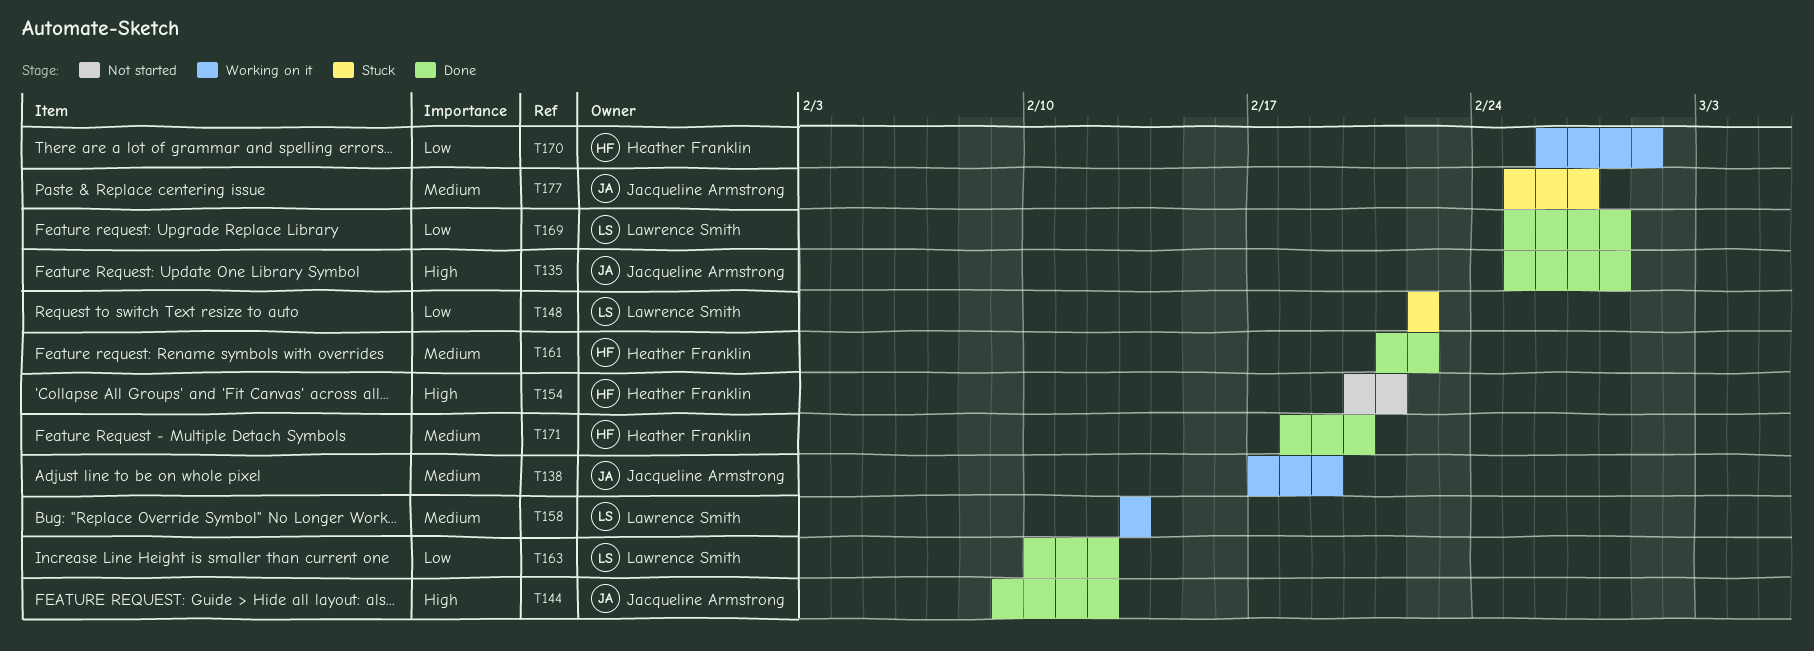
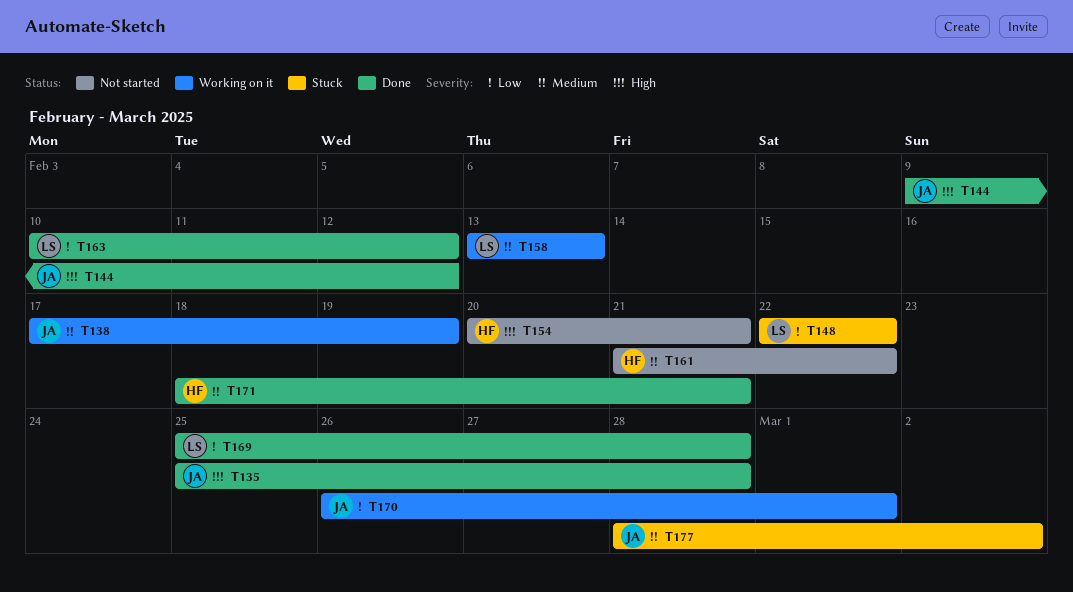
T161, status: Done -> Not started
T170, owner: Heather Franklin -> Jacqueline Armstrong
T171, due: Feb 20 -> Feb 21
T177, start: Feb 25 -> Feb 28
T177, due: Feb 27 -> Mar 2

